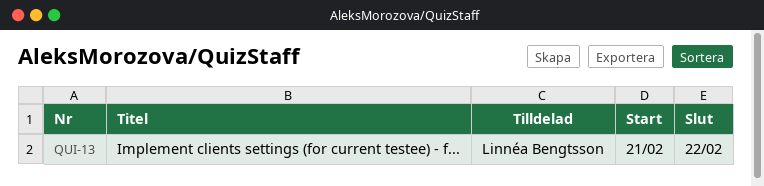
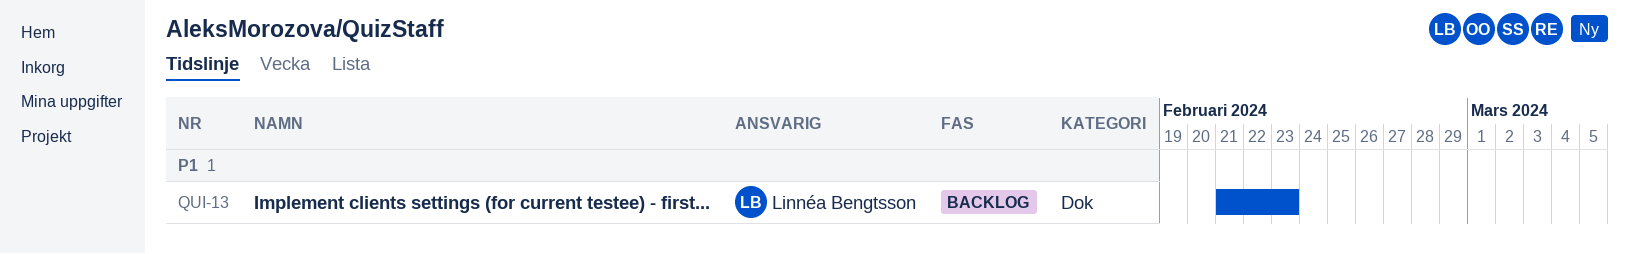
QUI-13, due: Feb 22 -> Feb 23

